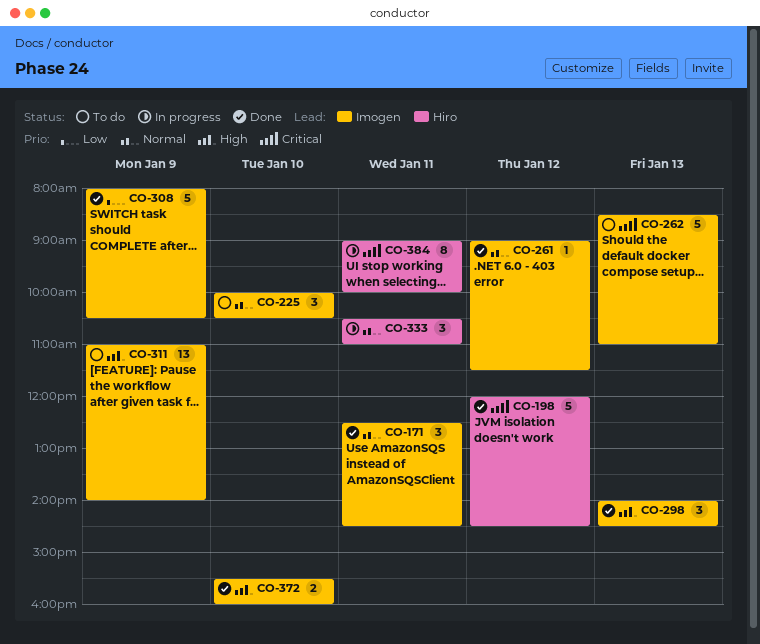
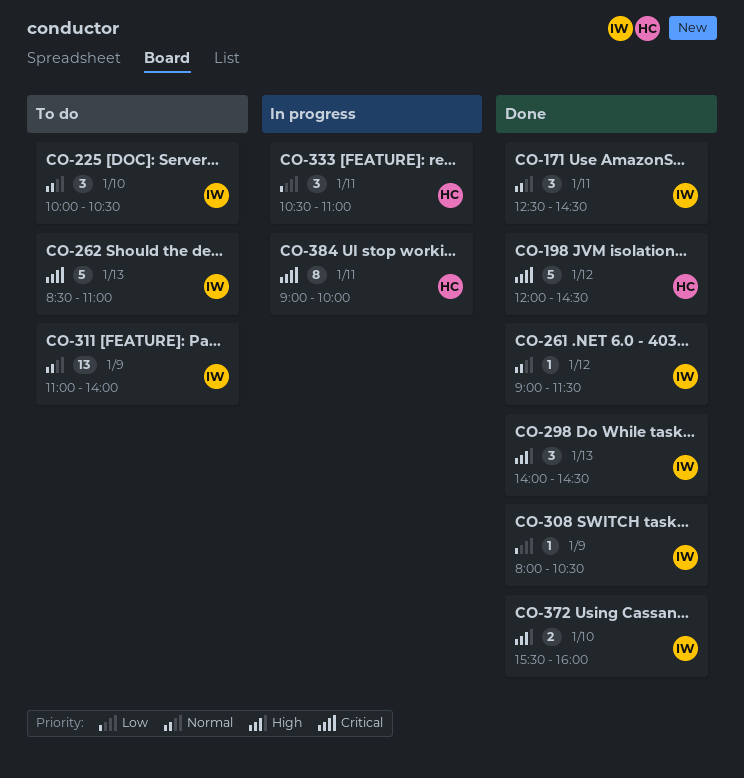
CO-308, estimate: 5 -> 1
CO-311, priority: High -> Normal
CO-333, priority: Normal -> Low

